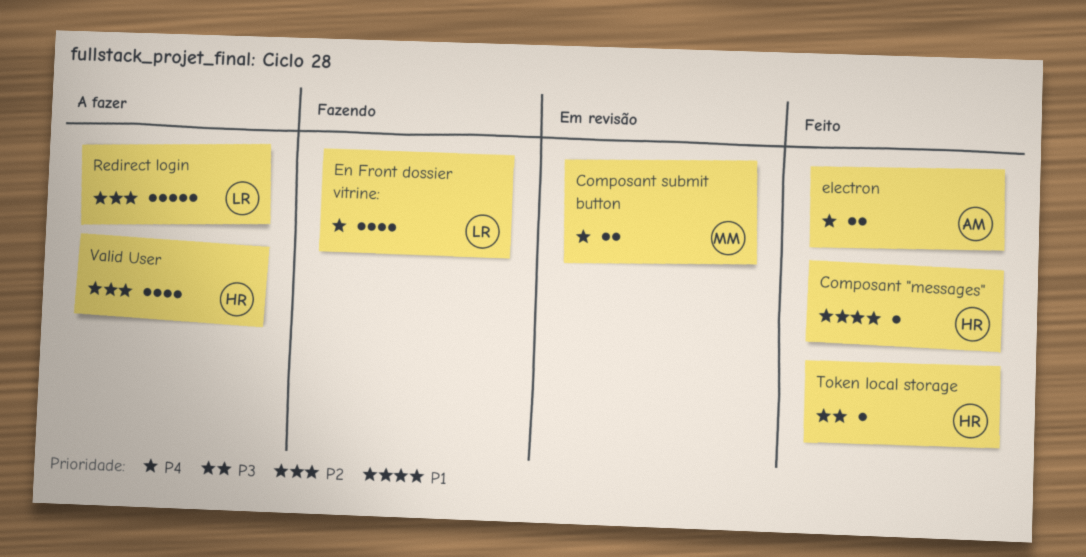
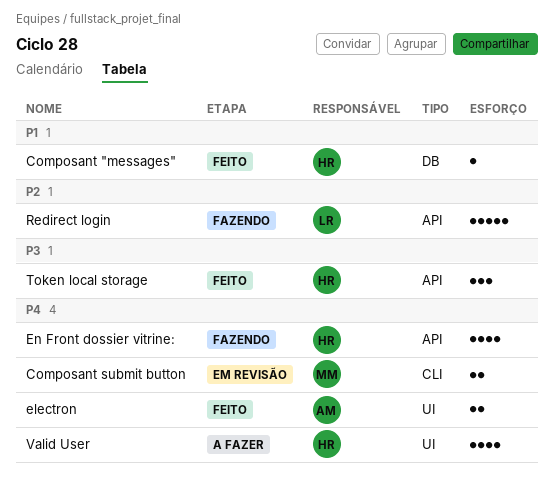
En Front dossier vitrine:, owner: LR -> HR
Redirect login, status: A fazer -> Fazendo
Token local storage, estimate: 1 -> 3
Valid User, priority: P2 -> P4

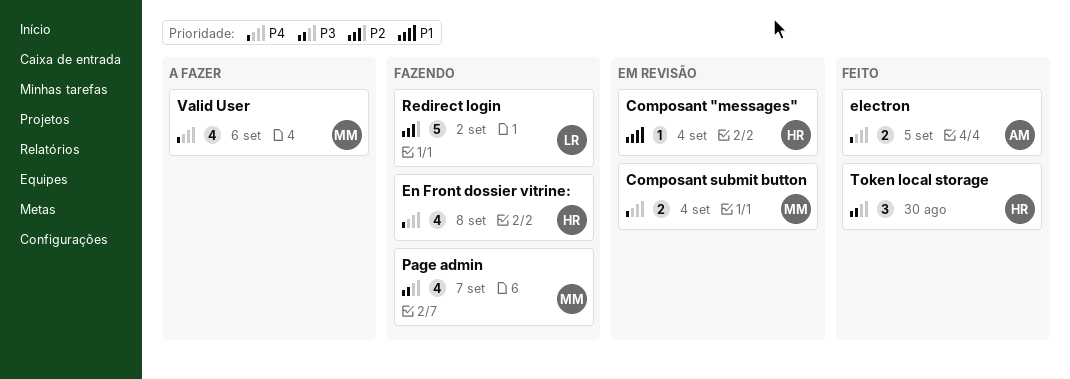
Composant "messages", status: Feito -> Em revisão
Page admin: none -> present
Valid User, owner: HR -> MM

